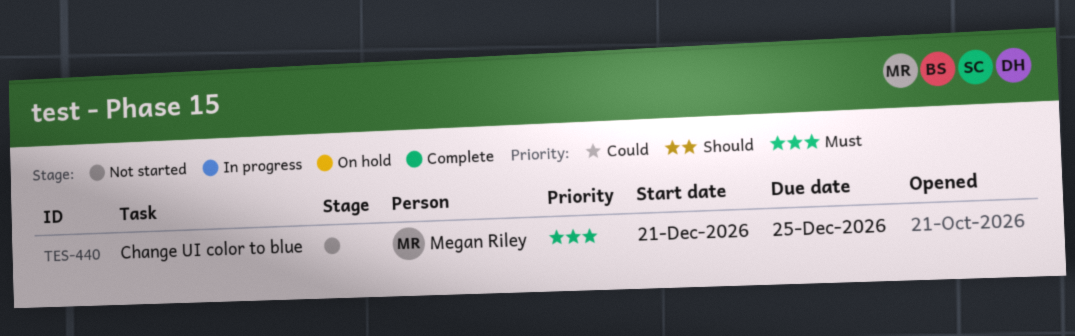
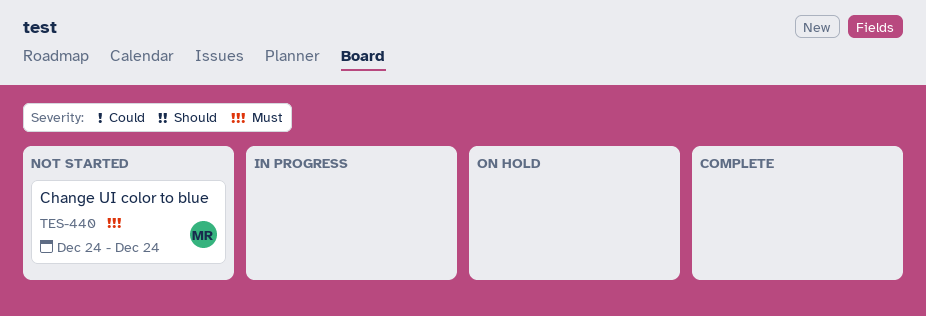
TES-440, start: Dec 21 -> Dec 24
TES-440, due: Dec 25 -> Dec 24

